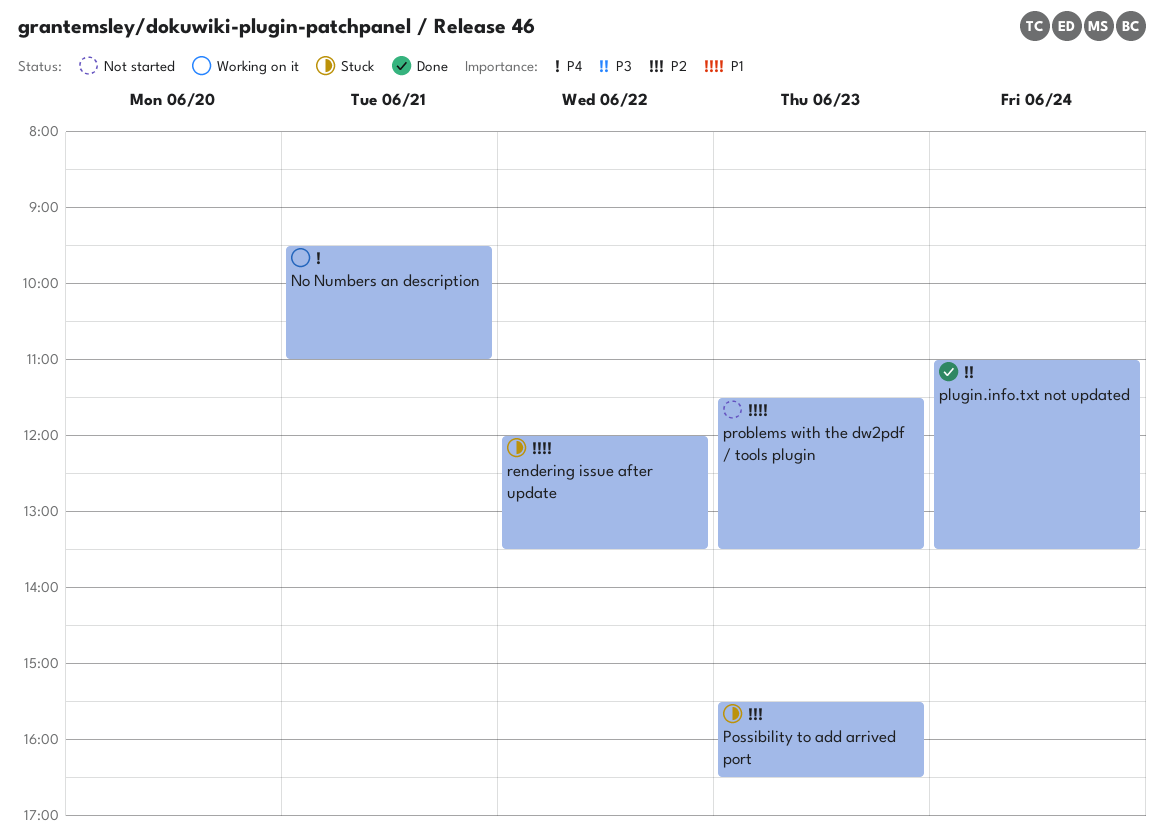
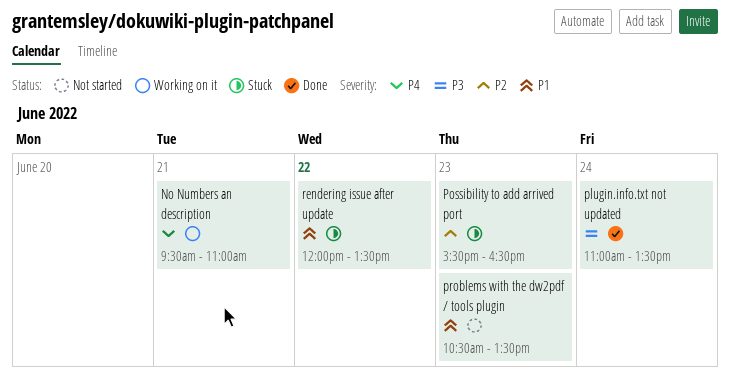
problems with the dw2pdf / tools plugin, begins: 11:30 -> 10:30

